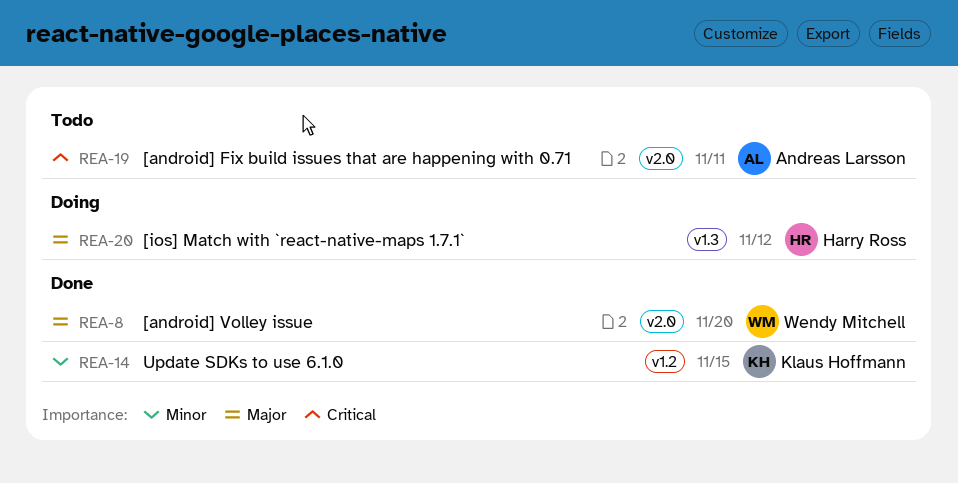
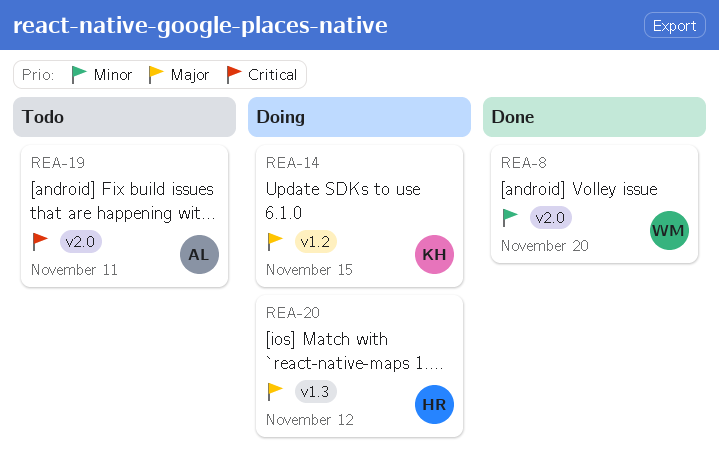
REA-8, priority: Major -> Minor
REA-14, status: Done -> Doing
REA-14, priority: Minor -> Major

